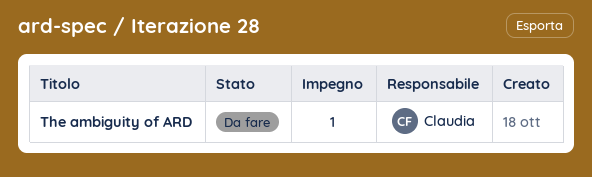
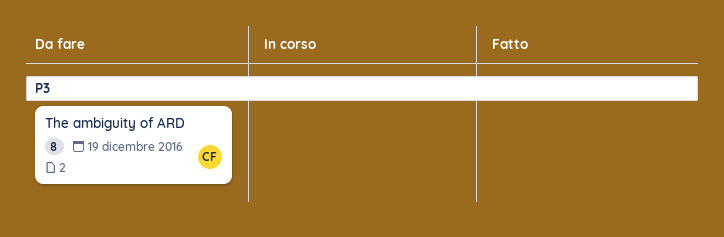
The ambiguity of ARD, estimate: 1 -> 8

